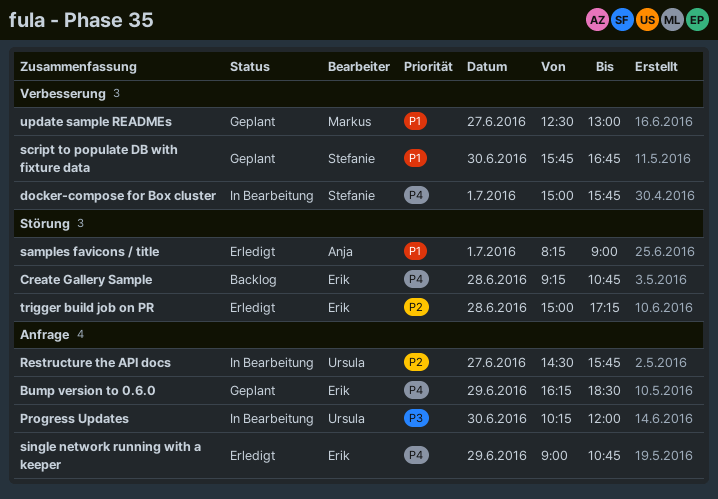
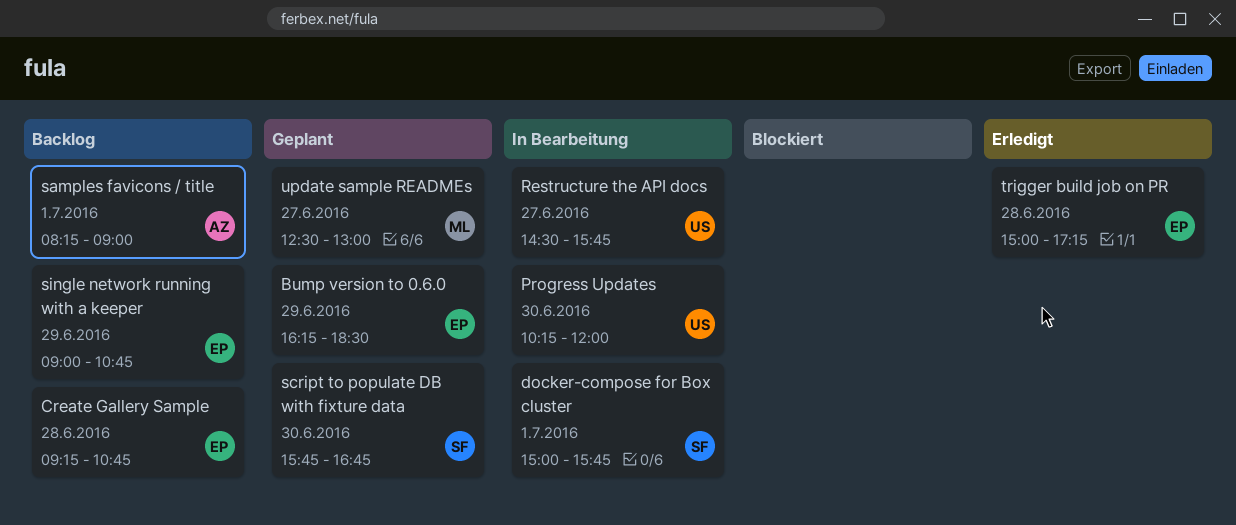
samples favicons / title, status: Erledigt -> Backlog
single network running with a keeper, status: Erledigt -> Backlog

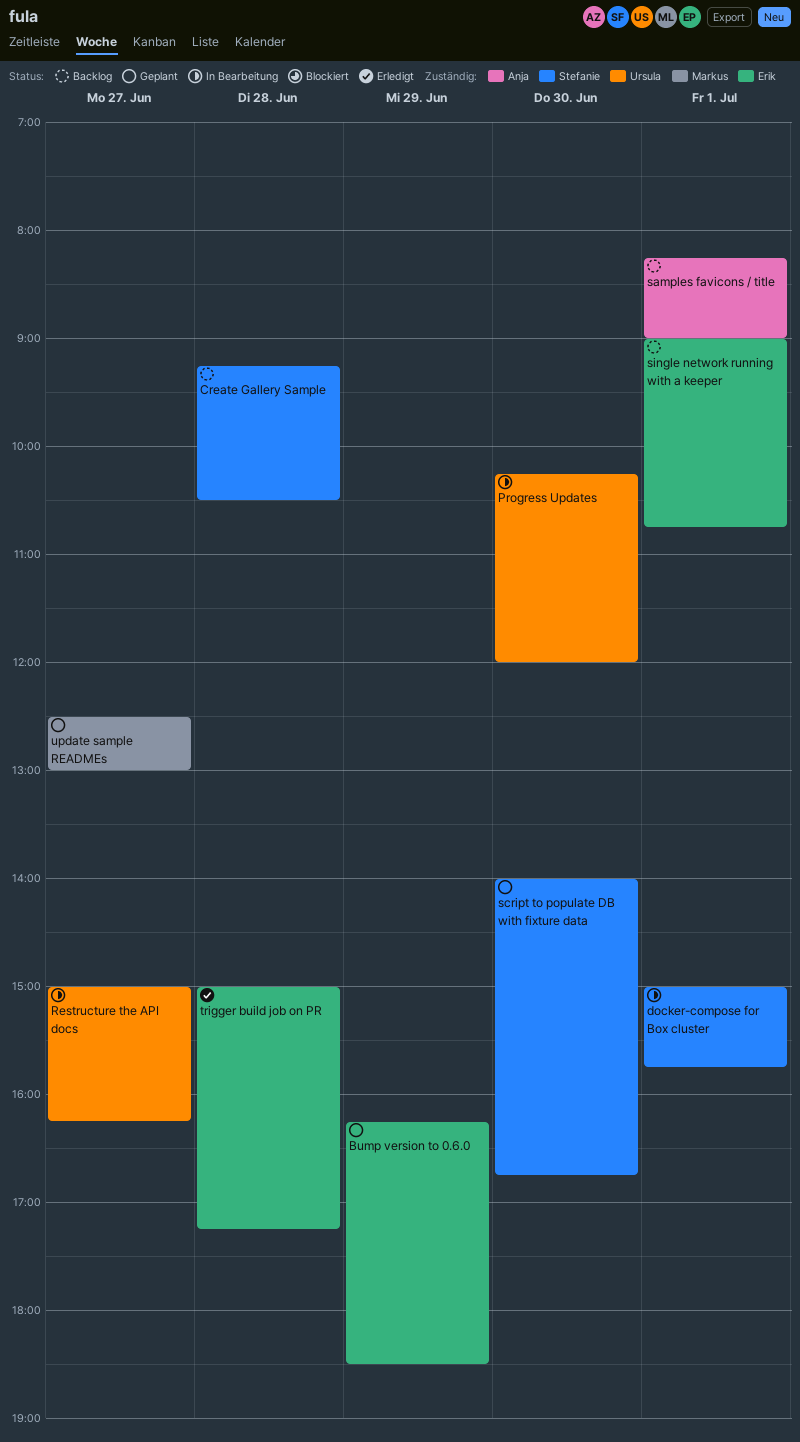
Create Gallery Sample, owner: Erik -> Stefanie
Create Gallery Sample, ends: 10:45 -> 10:30
Restructure the API docs, begins: 14:30 -> 15:00
Restructure the API docs, ends: 15:45 -> 16:15
script to populate DB with fixture data, begins: 15:45 -> 14:00
single network running with a keeper, day: Jun 29 -> Jul 1

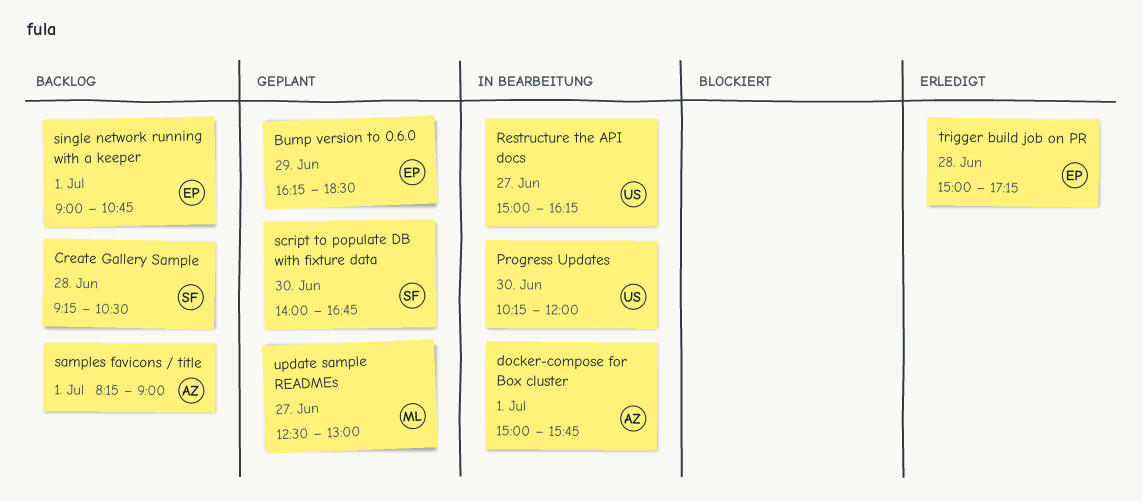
docker-compose for Box cluster, owner: Stefanie -> Anja

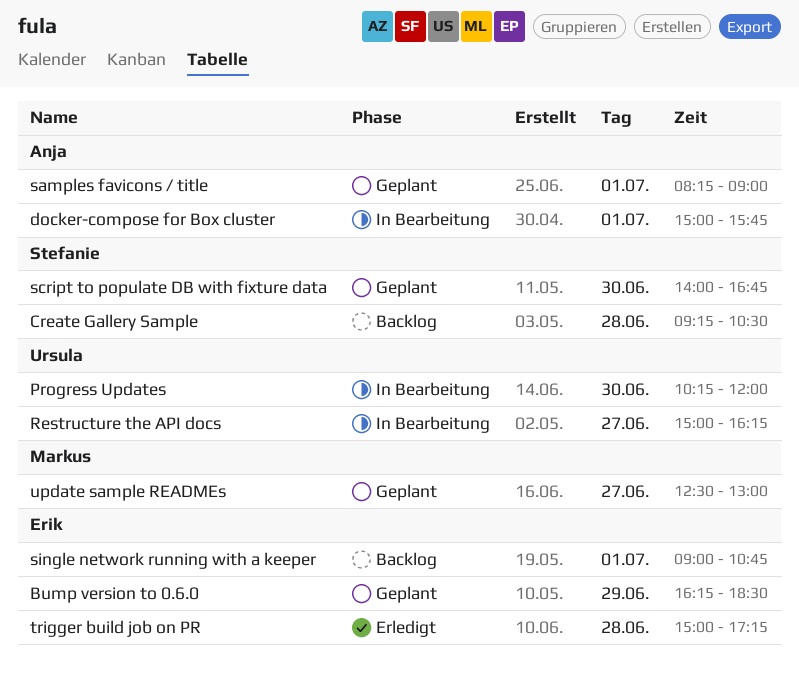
samples favicons / title, status: Backlog -> Geplant

